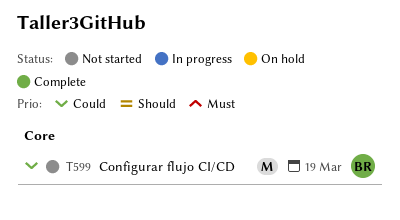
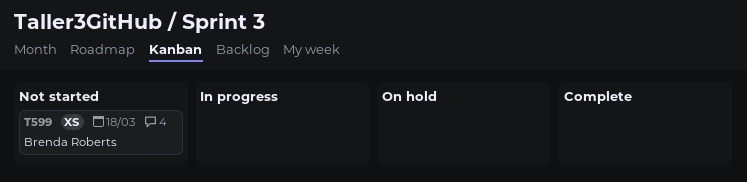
T599, estimate: M -> XS
T599, due: Mar 19 -> Mar 18

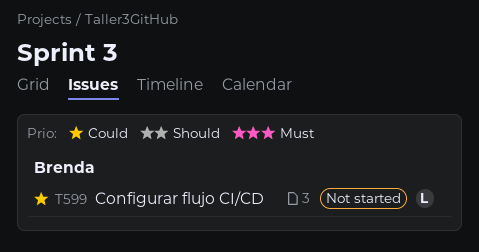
T599, estimate: XS -> L

